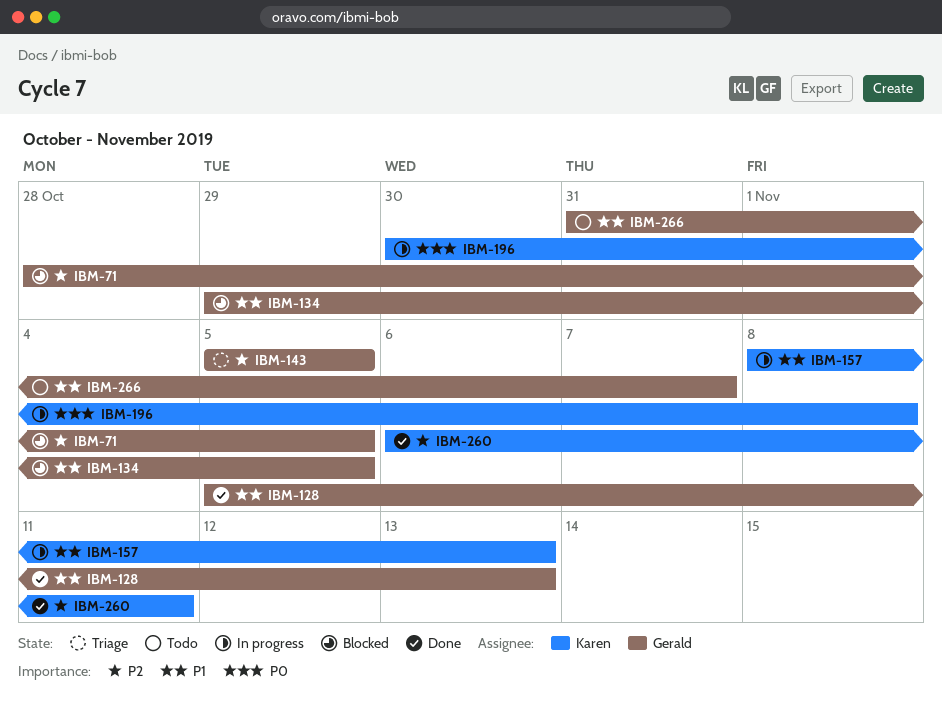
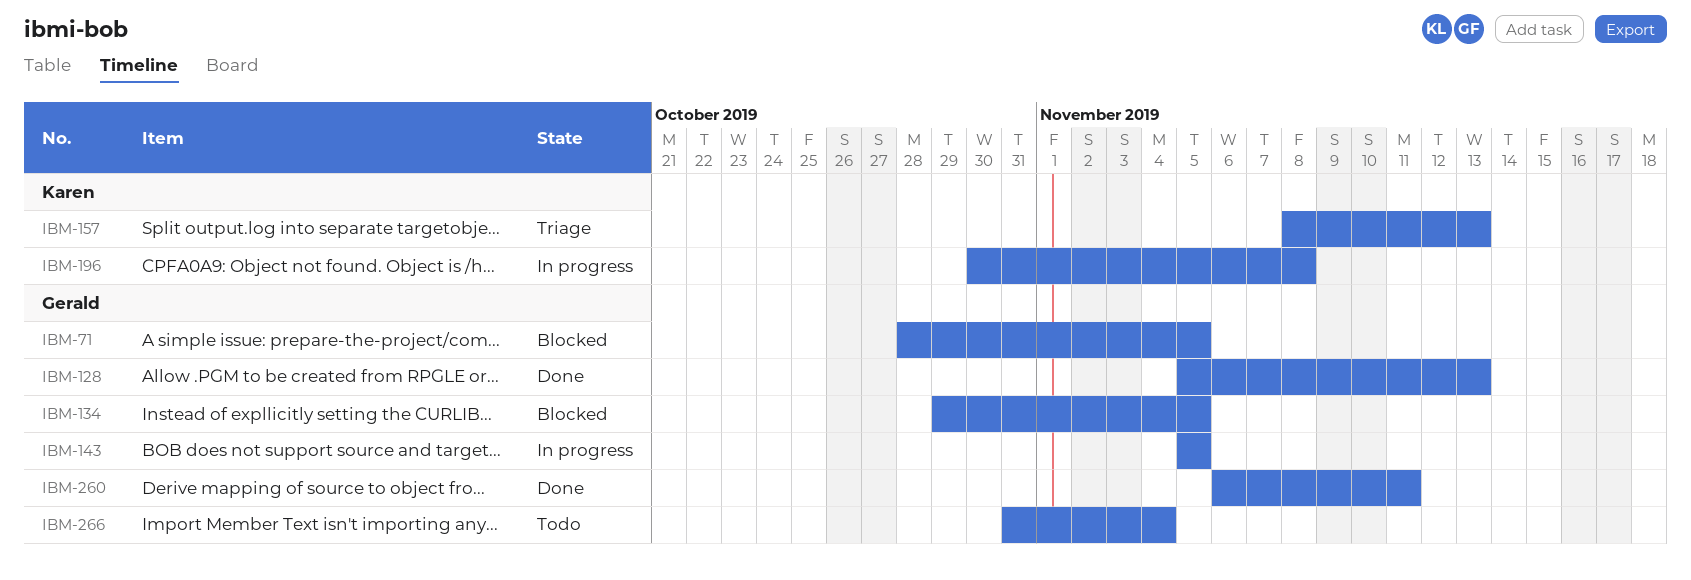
IBM-143, status: Triage -> In progress
IBM-157, status: In progress -> Triage
IBM-260, owner: Karen -> Gerald
IBM-266, due: Nov 7 -> Nov 4

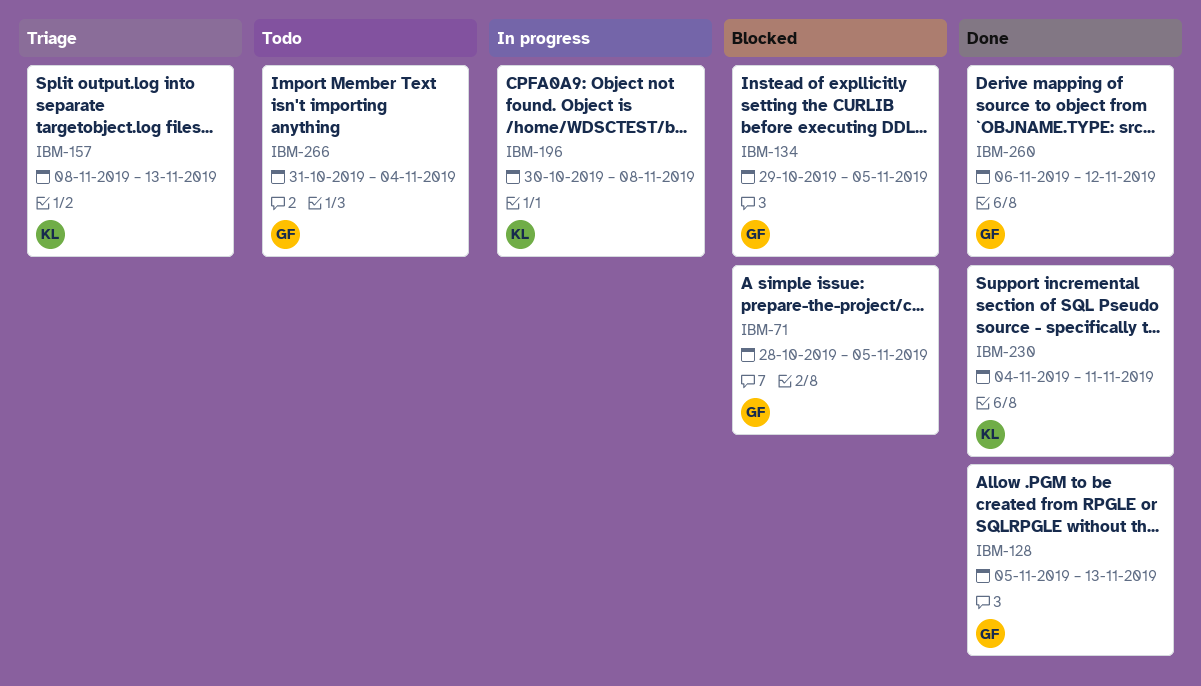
IBM-143: present -> none
IBM-230: none -> present
IBM-260, due: Nov 11 -> Nov 12

